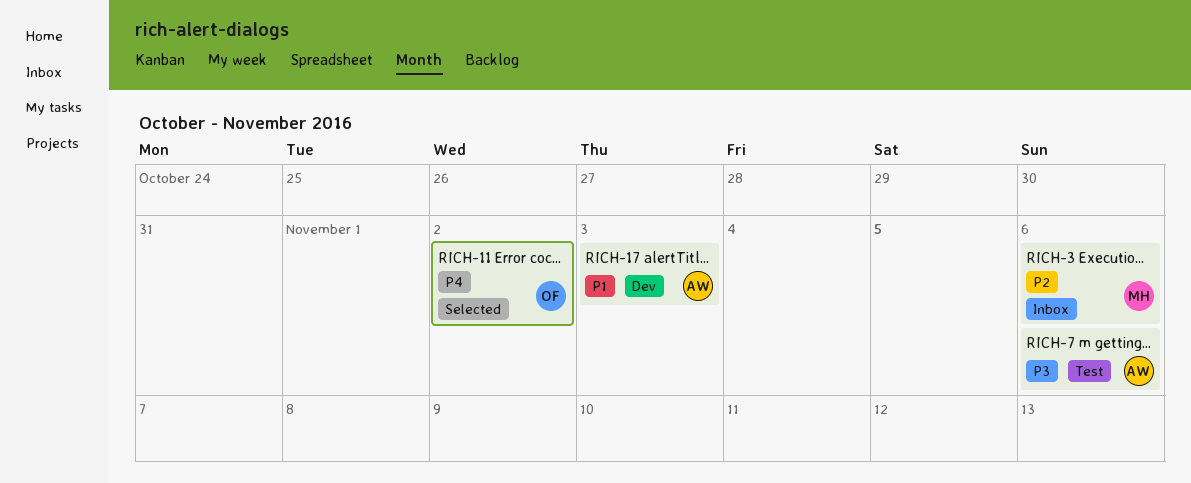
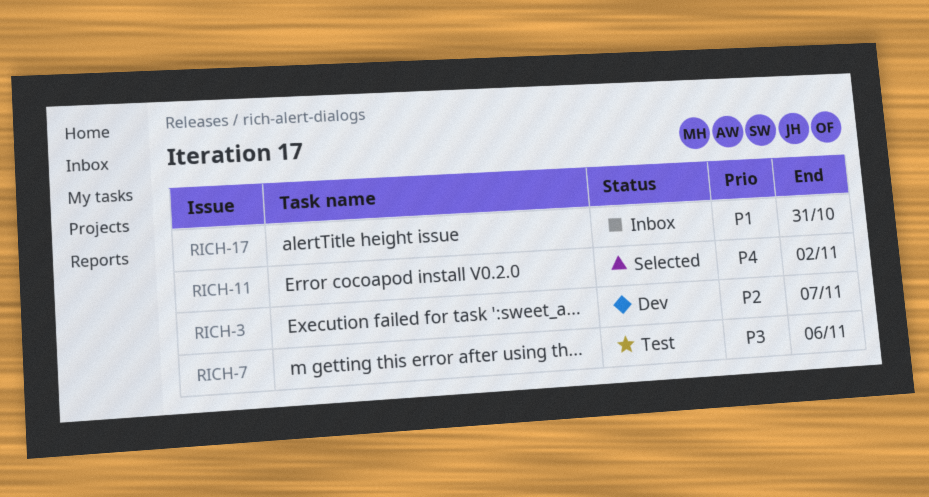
RICH-3, status: Inbox -> Dev
RICH-3, due: Nov 6 -> Nov 7
RICH-17, status: Dev -> Inbox
RICH-17, due: Nov 3 -> Oct 31

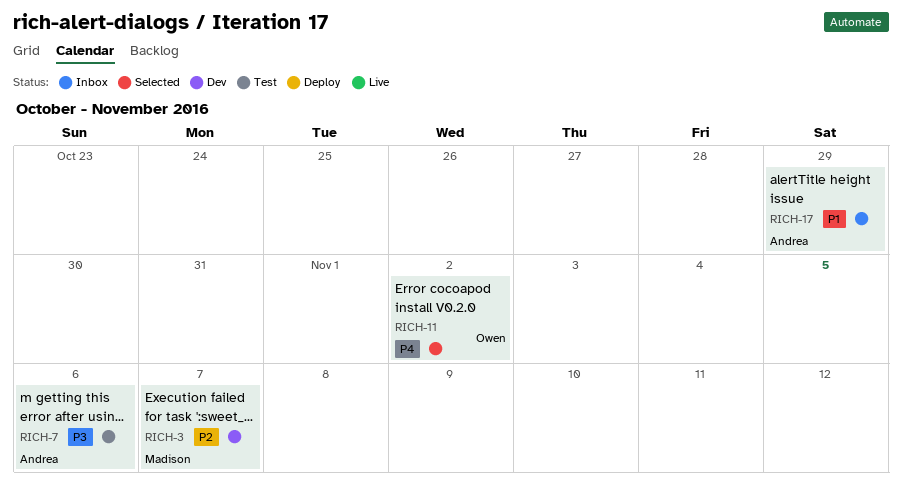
RICH-17, due: Oct 31 -> Oct 29

